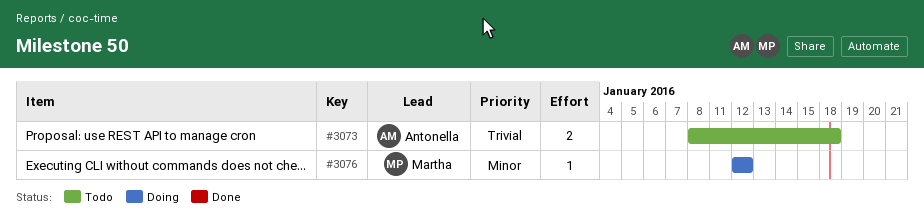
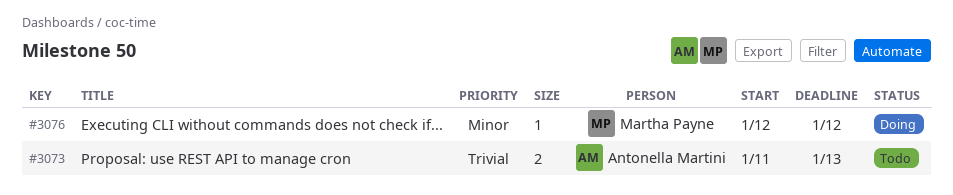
#3073, start: Jan 8 -> Jan 11
#3073, due: Jan 18 -> Jan 13

